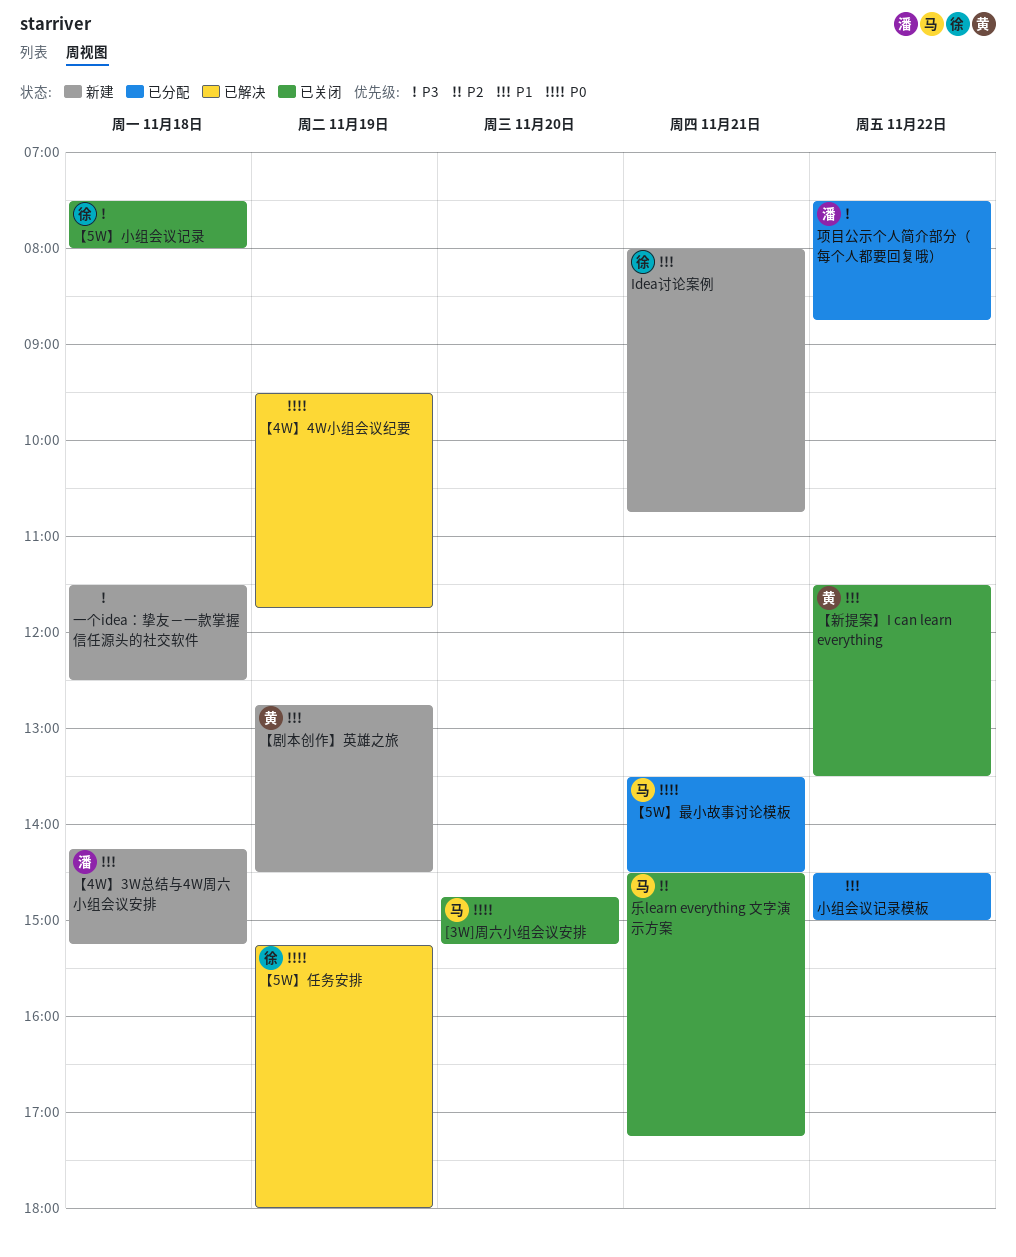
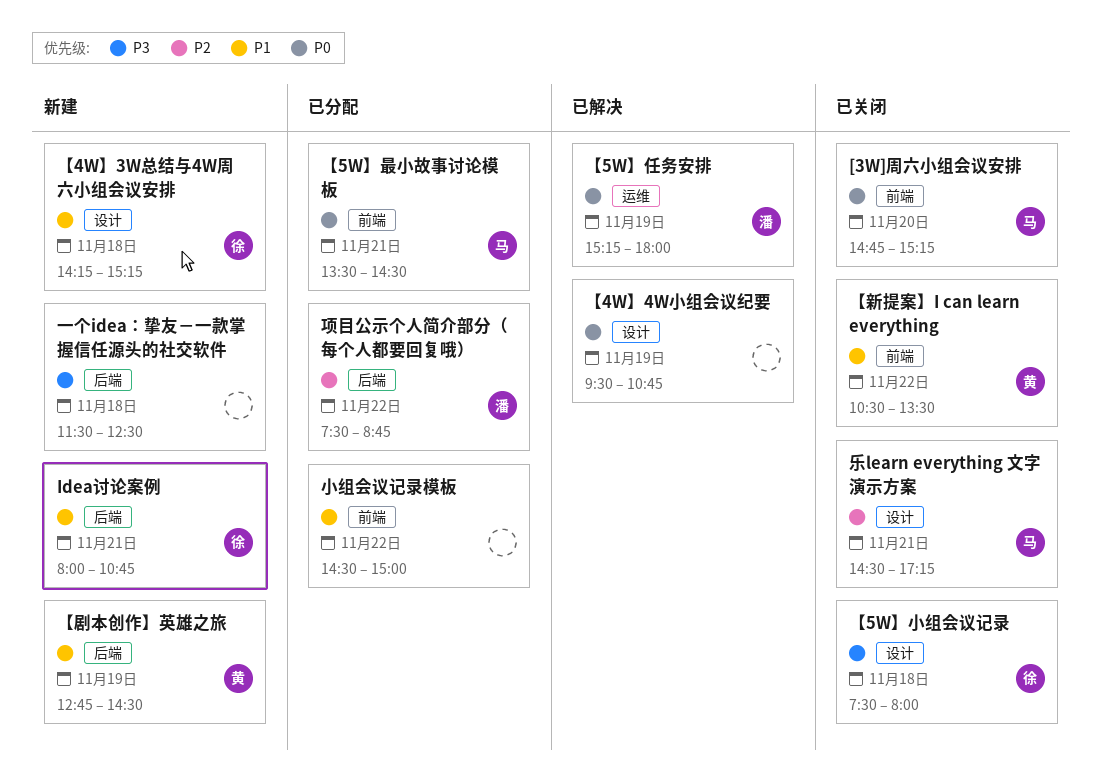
【4W】3W总结与4W周六小组会议安排, owner: 潘 -> 徐
【4W】4W小组会议纪要, ends: 11:45 -> 10:45
【5W】任务安排, owner: 徐 -> 潘
【新提案】I can learn everything, begins: 11:30 -> 10:30
项目公示个人简介部分（每个人都要回复哦）, priority: P3 -> P2

